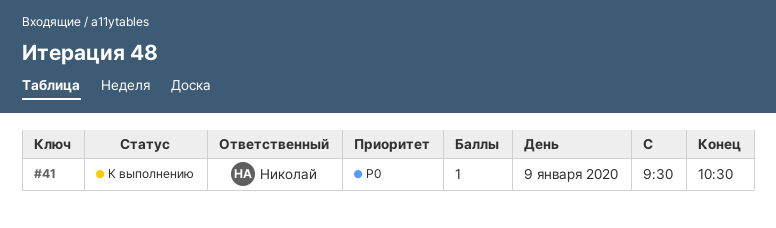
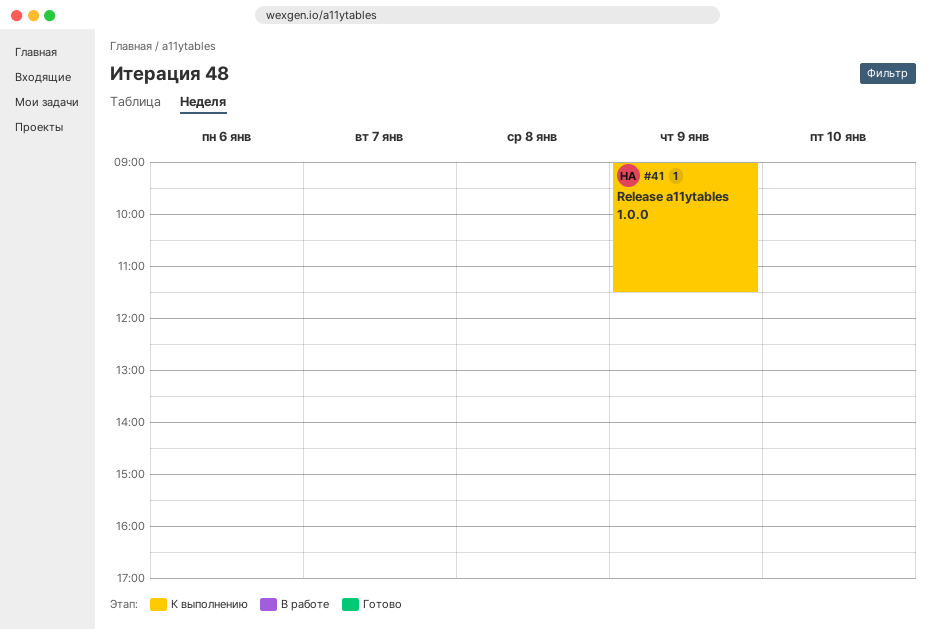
#41, begins: 09:30 -> 09:00
#41, ends: 10:30 -> 11:30

